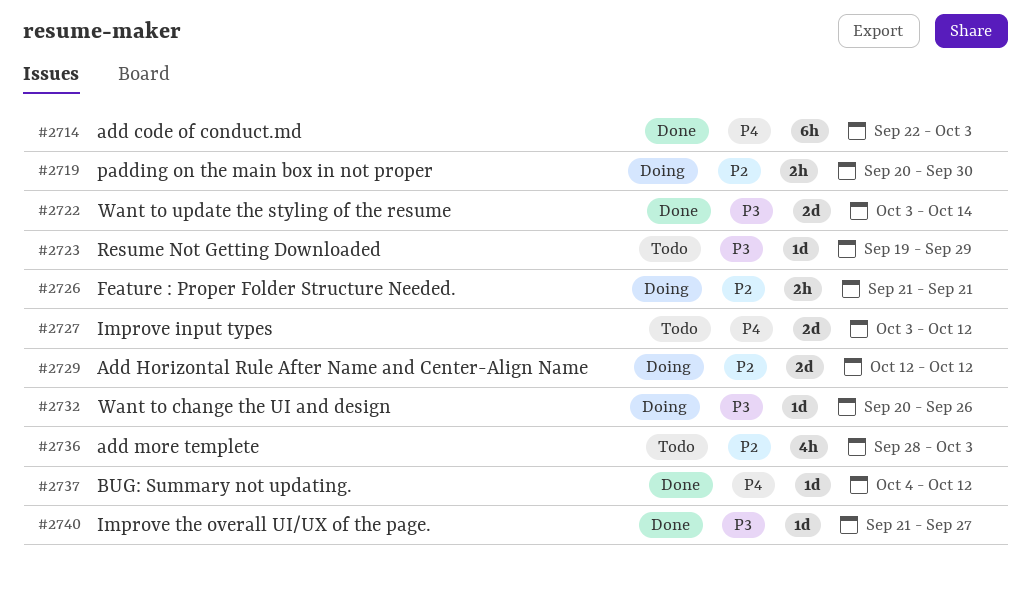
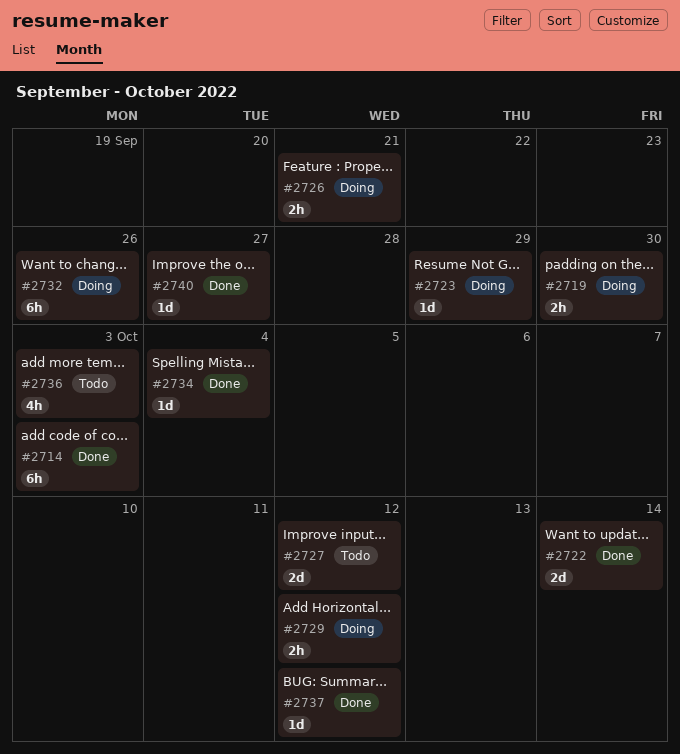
#2723, status: Todo -> Doing
#2729, estimate: 2d -> 2h
#2732, estimate: 1d -> 6h
#2734: none -> present

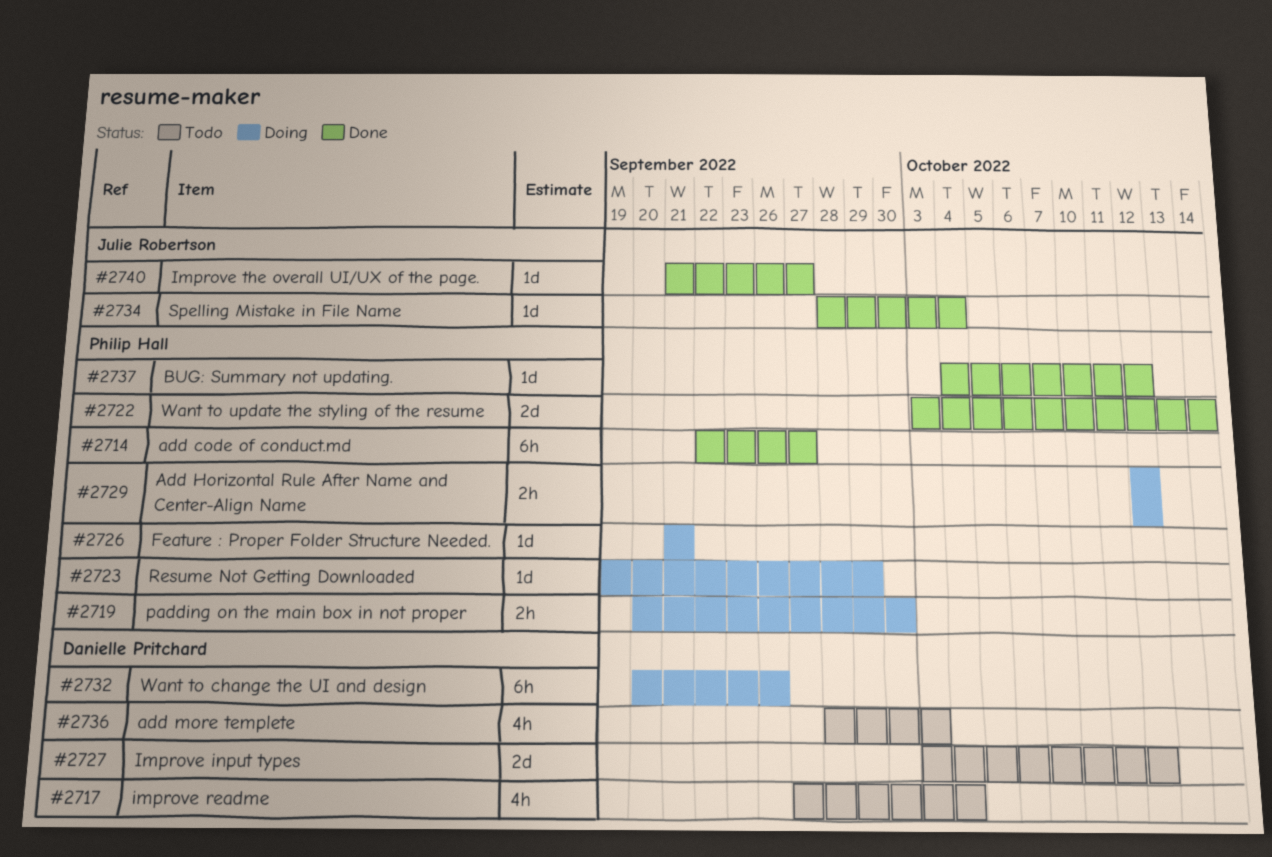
#2714, due: Oct 3 -> Sep 27
#2717: none -> present
#2726, estimate: 2h -> 1d

